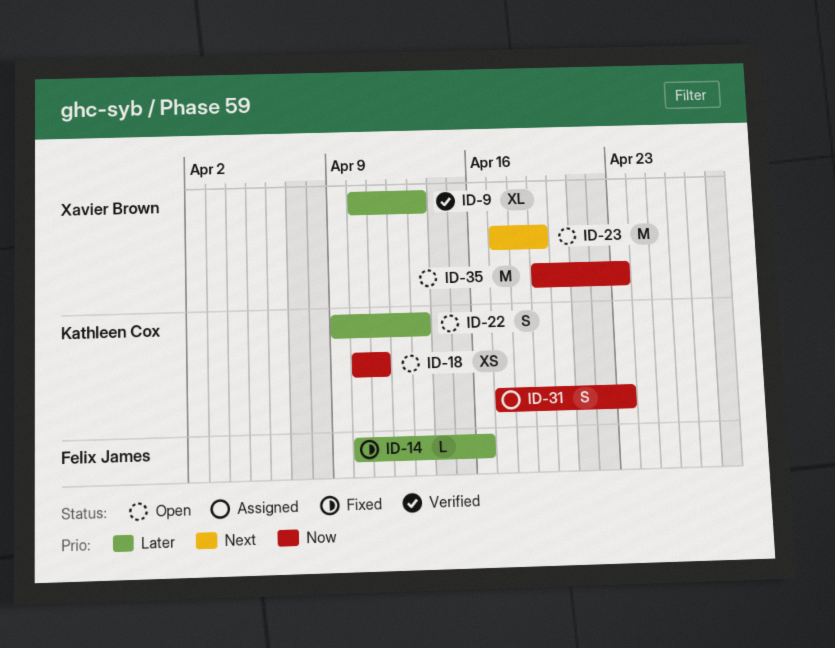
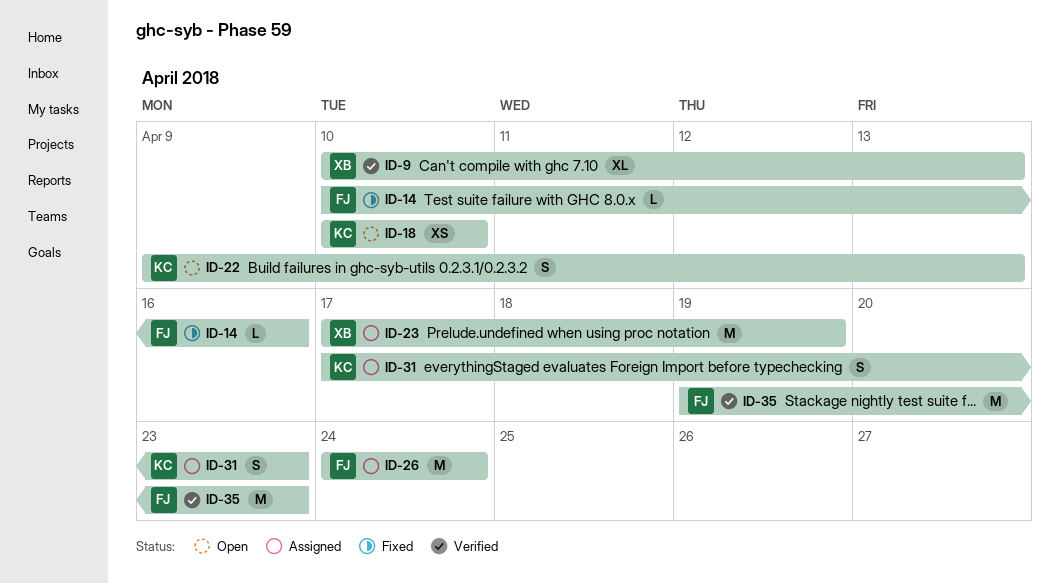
ID-18, due: Apr 11 -> Apr 10
ID-23, status: Open -> Assigned
ID-26: none -> present
ID-35, status: Open -> Verified
ID-35, owner: Xavier Brown -> Felix James

